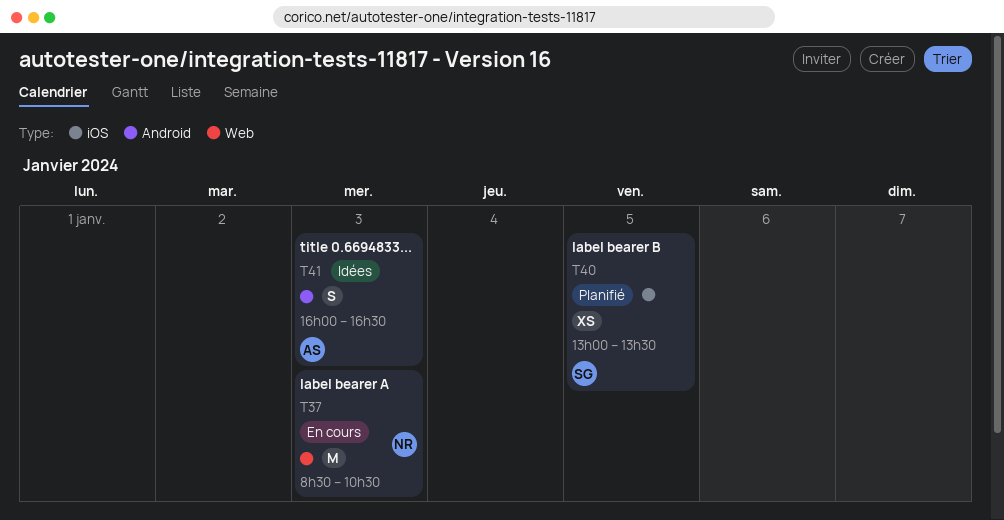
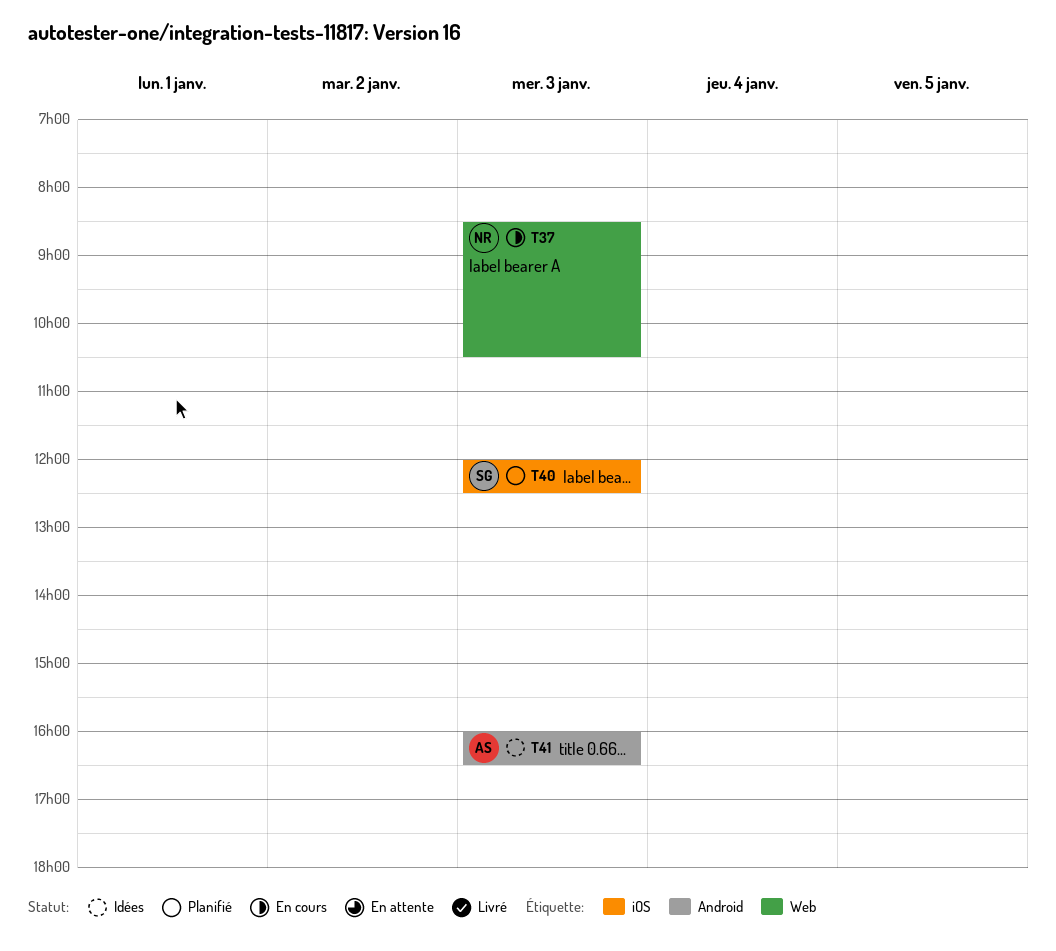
T40, day: Jan 5 -> Jan 3
T40, begins: 13:00 -> 12:00
T40, ends: 13:30 -> 12:30

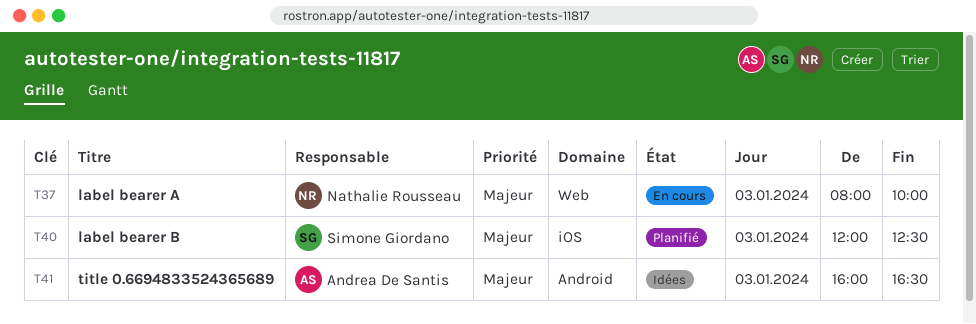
T37, begins: 08:30 -> 08:00
T37, ends: 10:30 -> 10:00

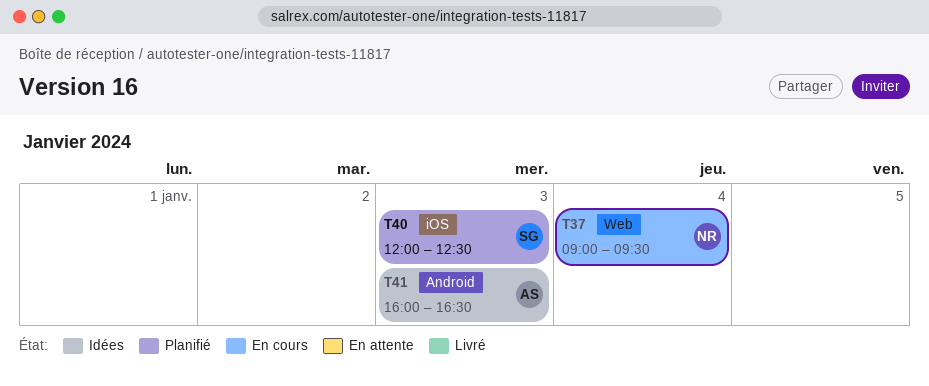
T37, day: Jan 3 -> Jan 4
T37, begins: 08:00 -> 09:00
T37, ends: 10:00 -> 09:30

